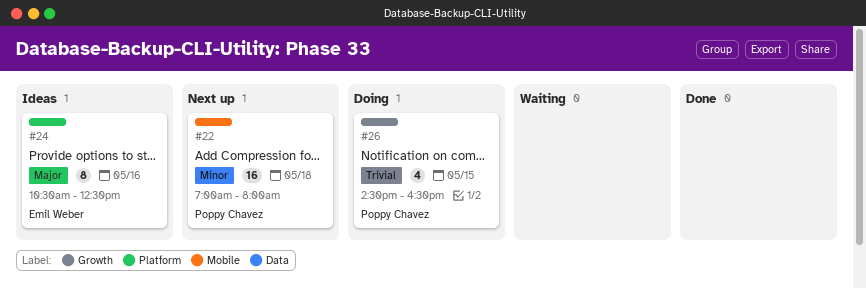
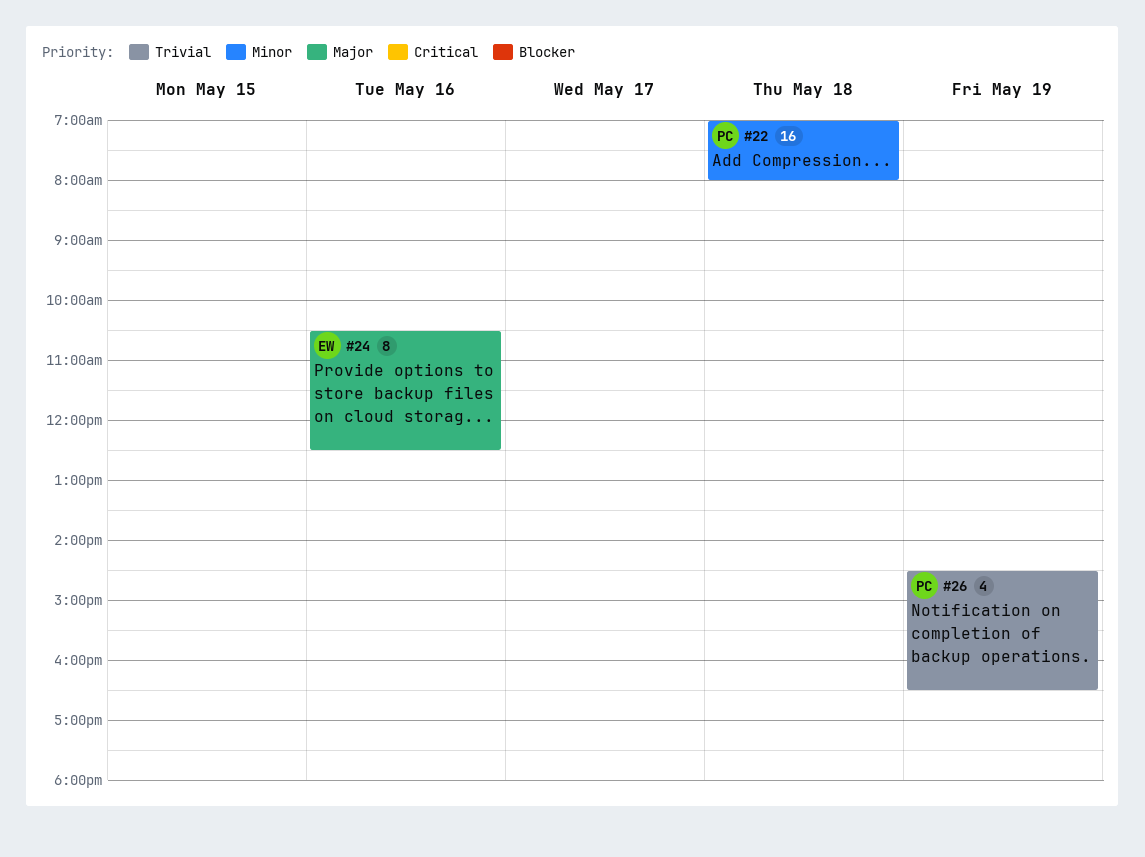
#26, day: May 15 -> May 19

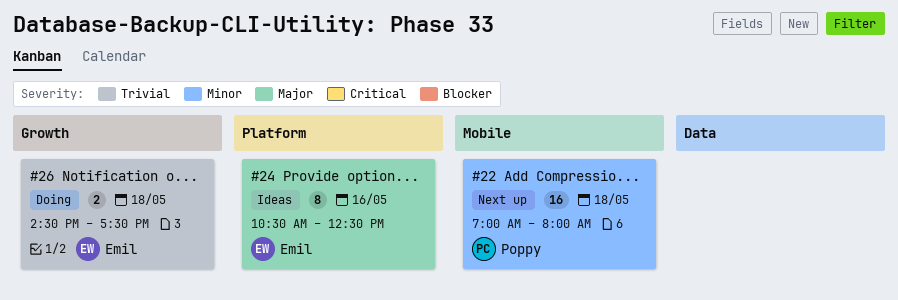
#26, owner: Poppy -> Emil
#26, estimate: 4 -> 2
#26, day: May 19 -> May 18
#26, ends: 16:30 -> 17:30

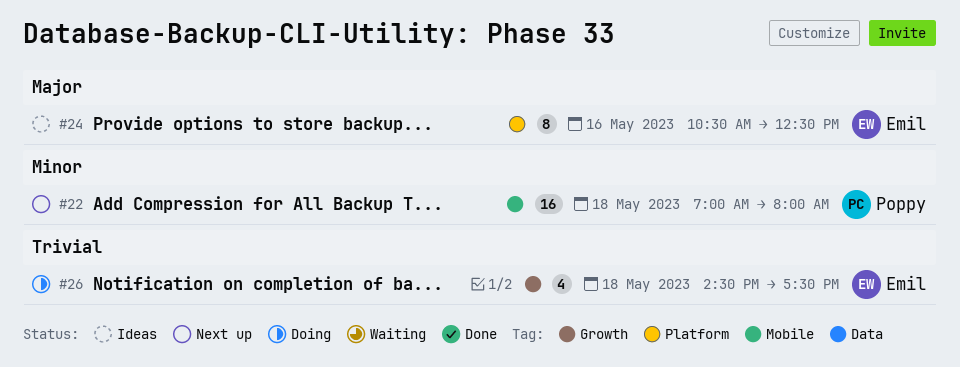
#26, estimate: 2 -> 4

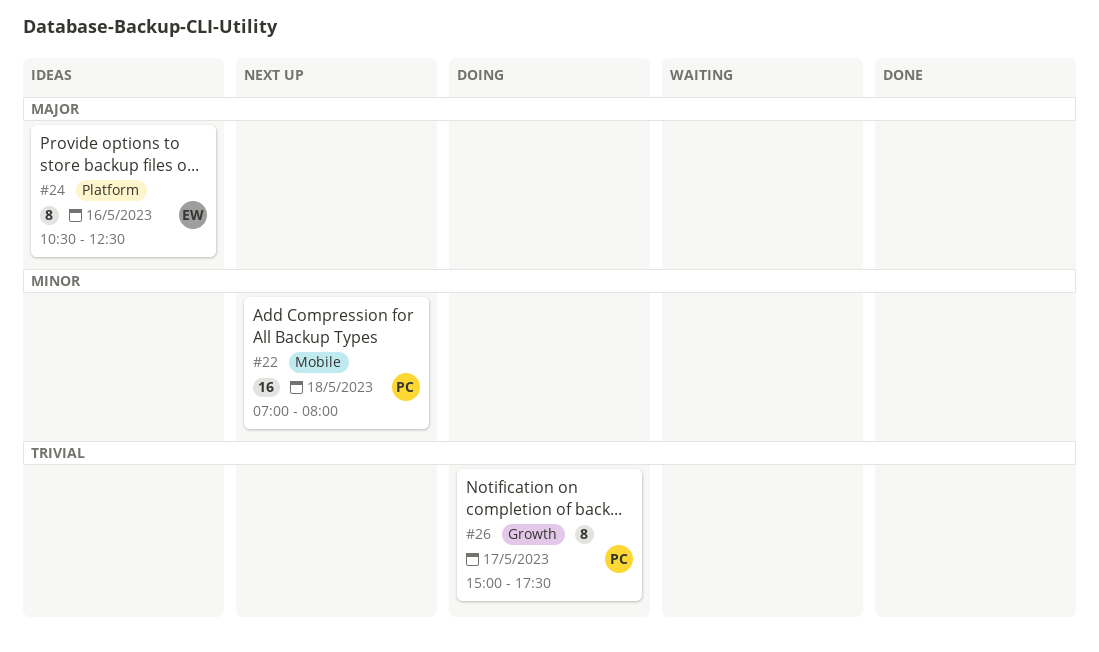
#26, owner: Emil -> Poppy
#26, estimate: 4 -> 8
#26, day: May 18 -> May 17
#26, begins: 14:30 -> 15:00

